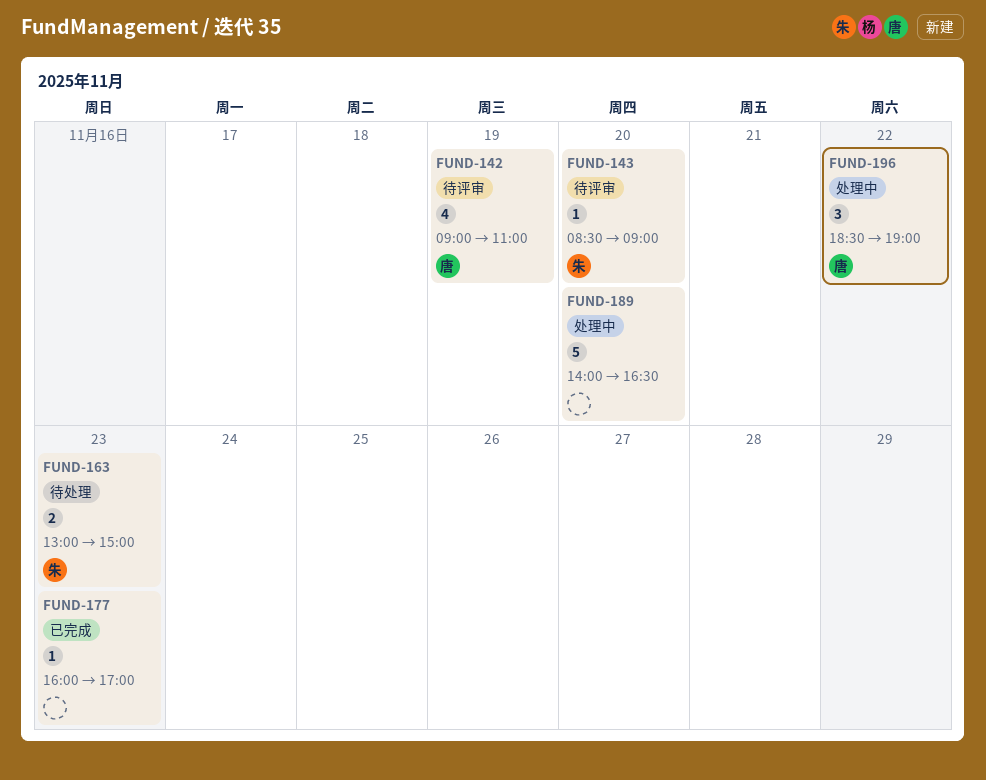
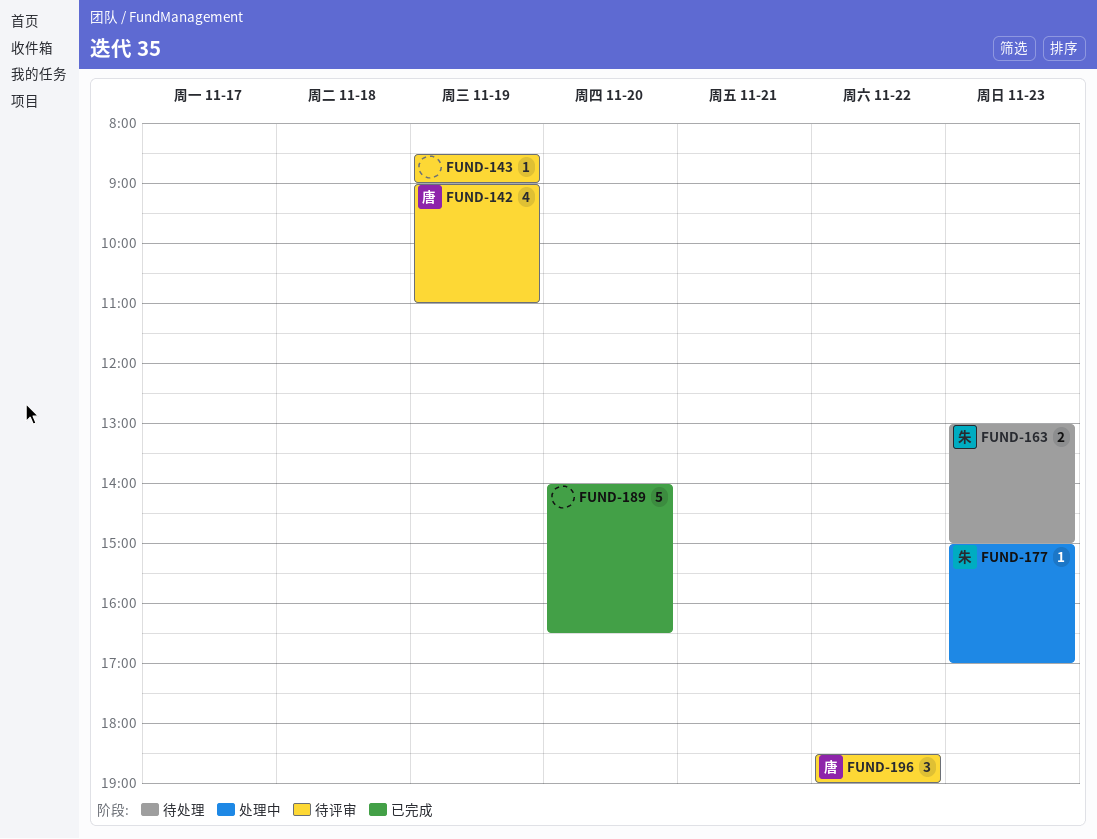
FUND-143, owner: 朱 -> none
FUND-143, day: Nov 20 -> Nov 19
FUND-177, status: 已完成 -> 处理中
FUND-177, owner: none -> 朱
FUND-177, begins: 16:00 -> 15:00
FUND-189, status: 处理中 -> 已完成
FUND-196, status: 处理中 -> 待评审

